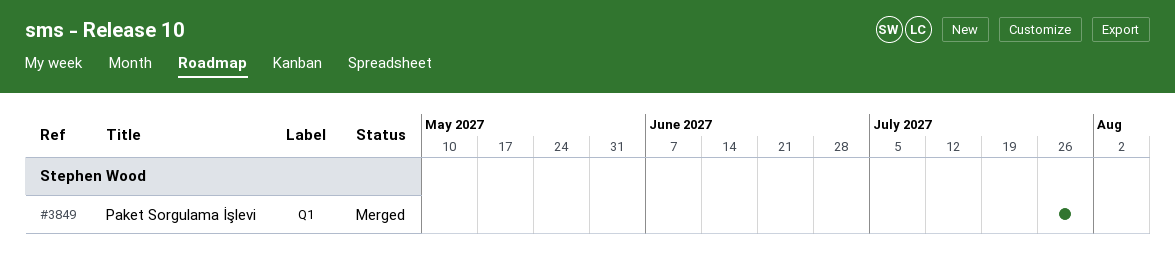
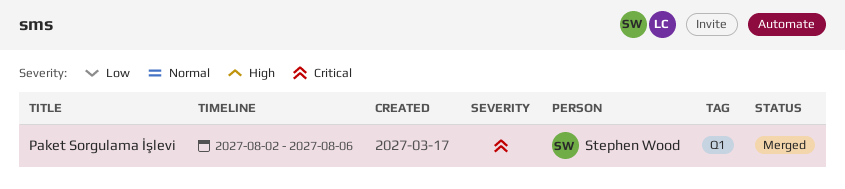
Paket Sorgulama İşlevi, start: Jul 26 -> Aug 2
Paket Sorgulama İşlevi, due: Jul 30 -> Aug 6

